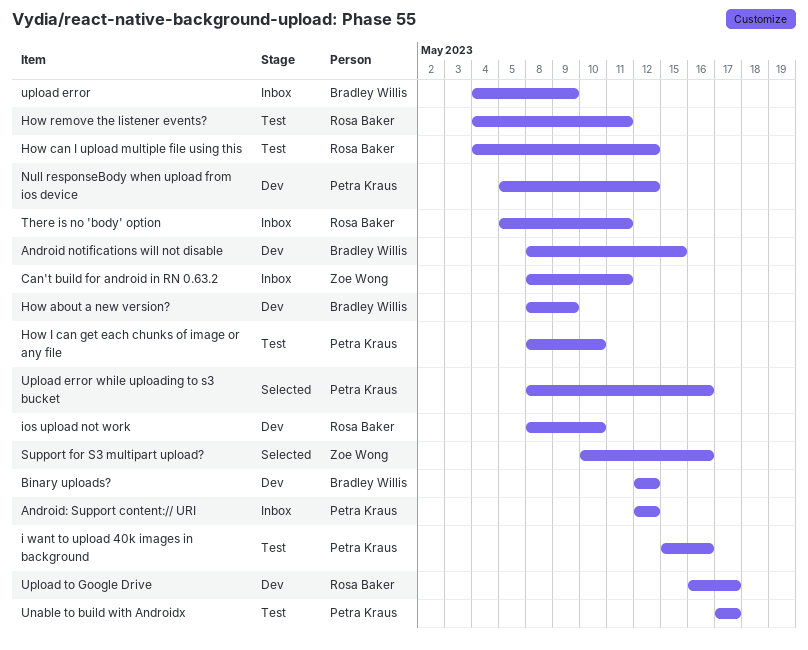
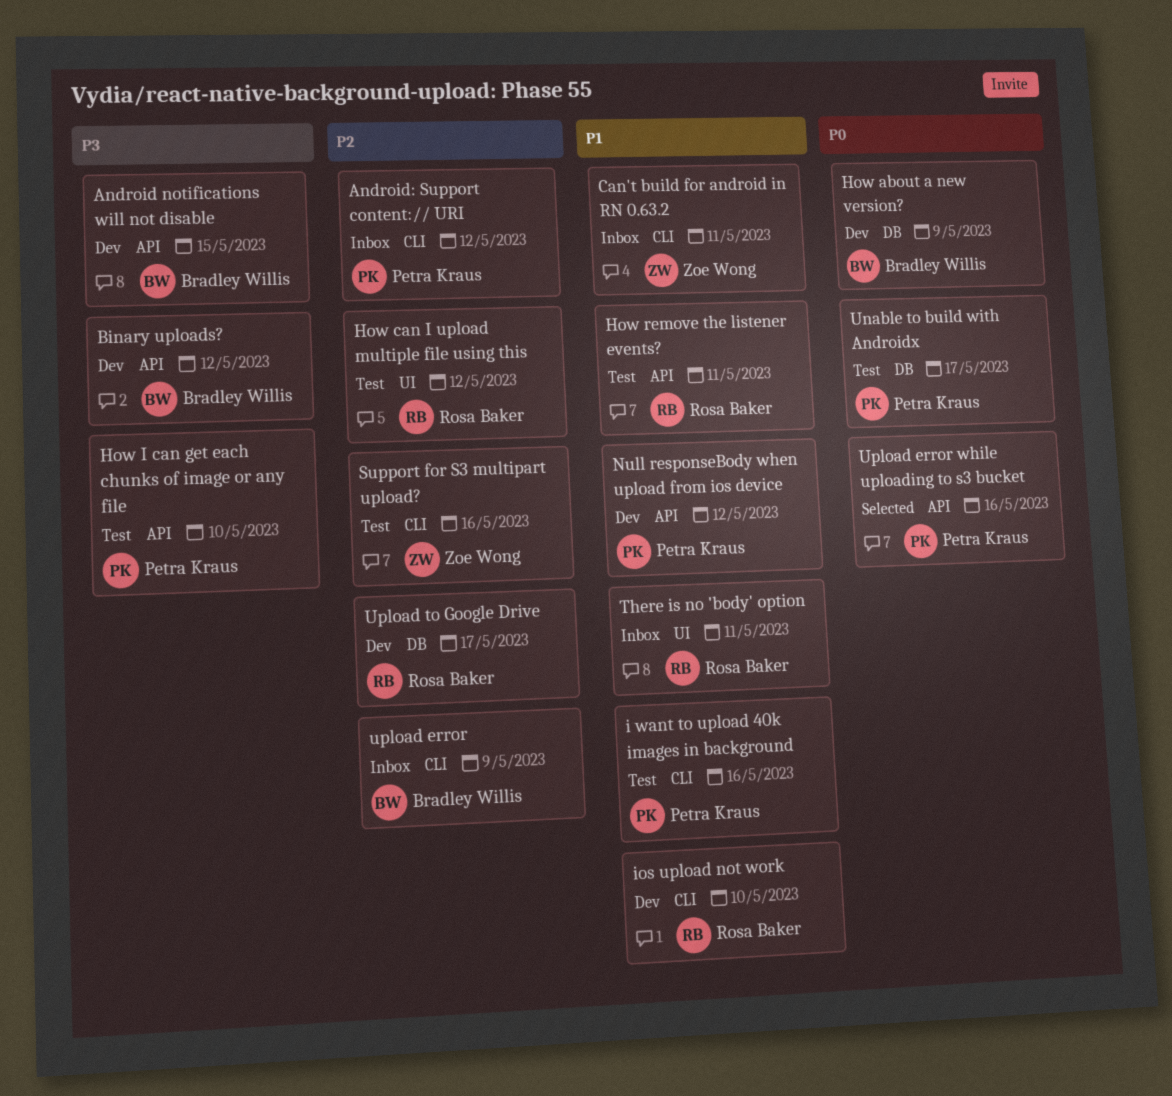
Support for S3 multipart upload?, status: Selected -> Test

